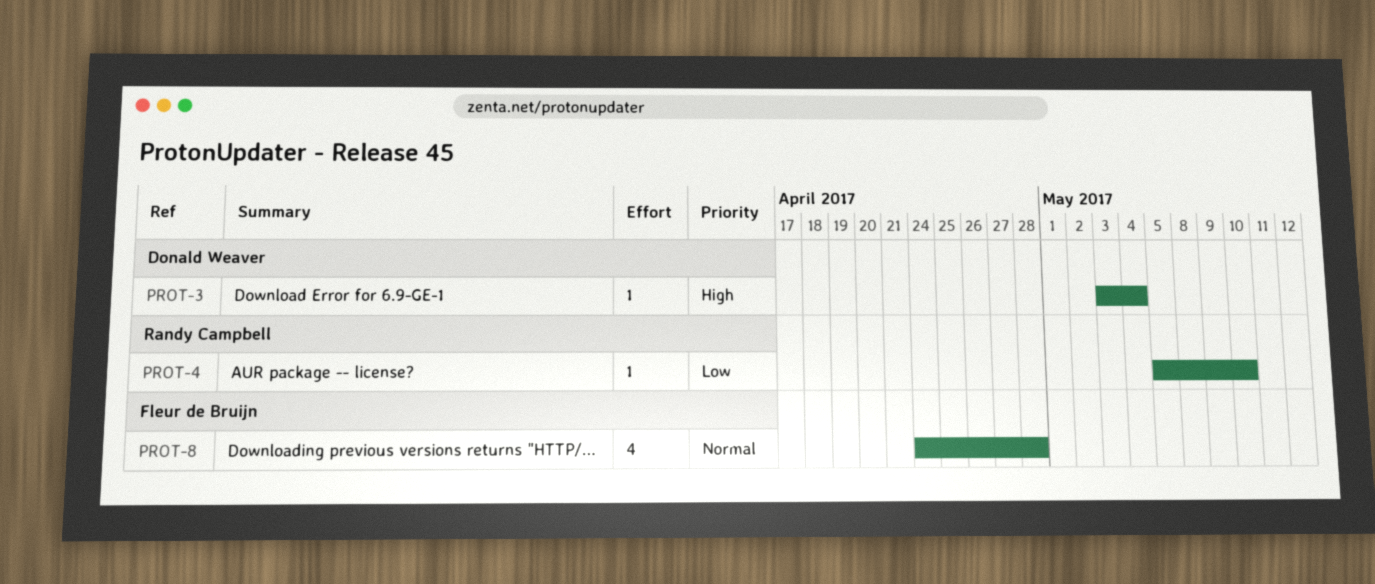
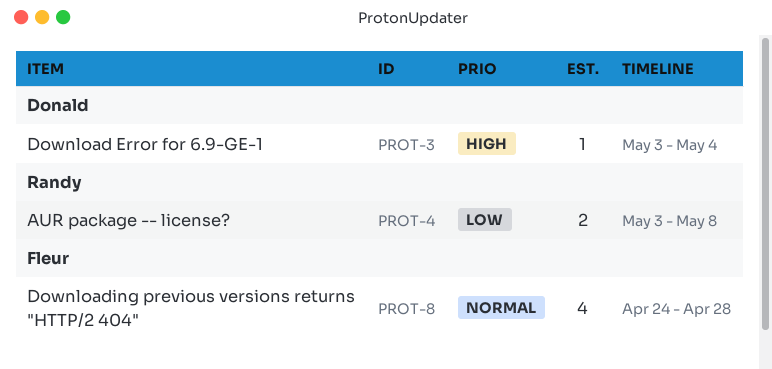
PROT-4, estimate: 1 -> 2
PROT-4, start: May 5 -> May 3
PROT-4, due: May 10 -> May 8

